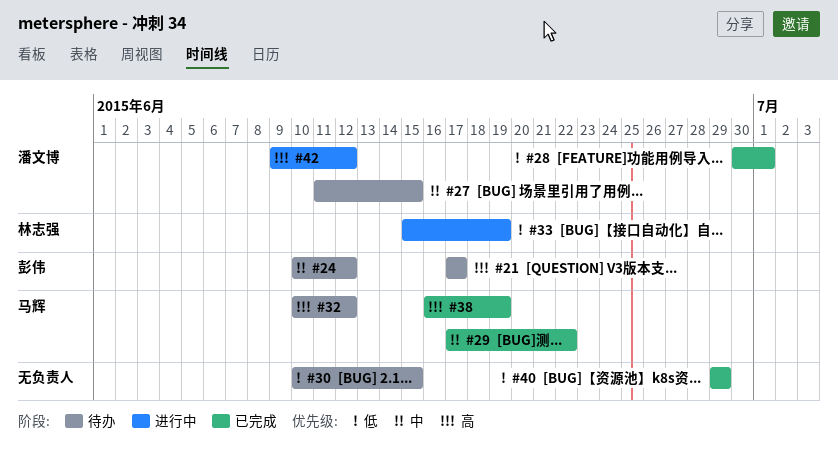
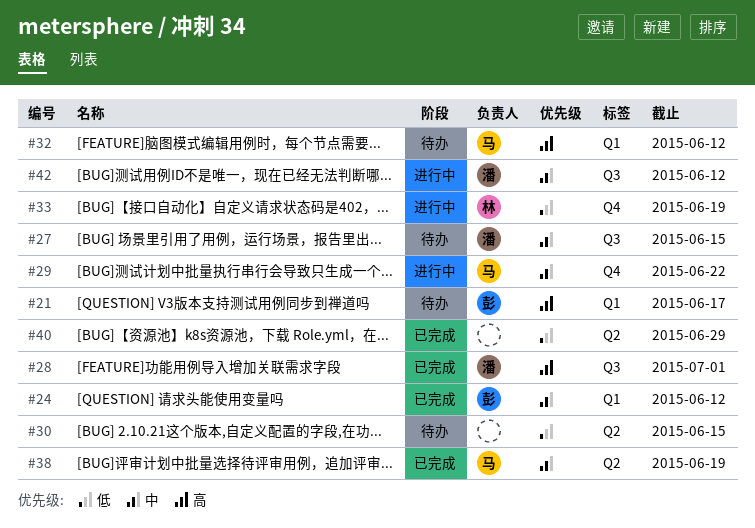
#24, status: 待办 -> 已完成
#28, priority: 低 -> 高
#29, status: 已完成 -> 进行中
#38, priority: 高 -> 中
#42, priority: 高 -> 中

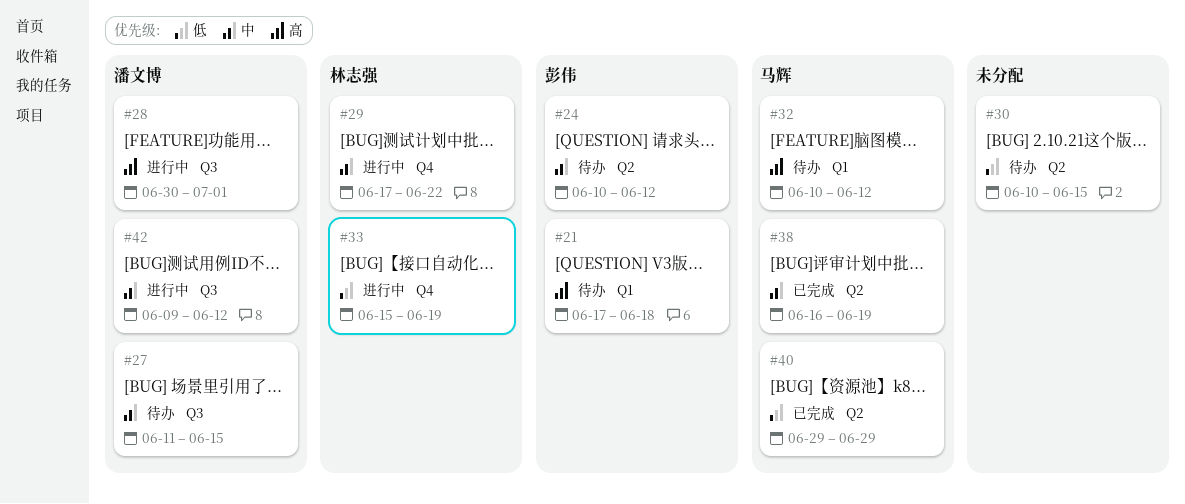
#21, due: Jun 17 -> Jun 18
#24, status: 已完成 -> 待办
#24, label: Q1 -> Q2
#28, status: 已完成 -> 进行中
#29, owner: 马辉 -> 林志强
#40, owner: none -> 马辉

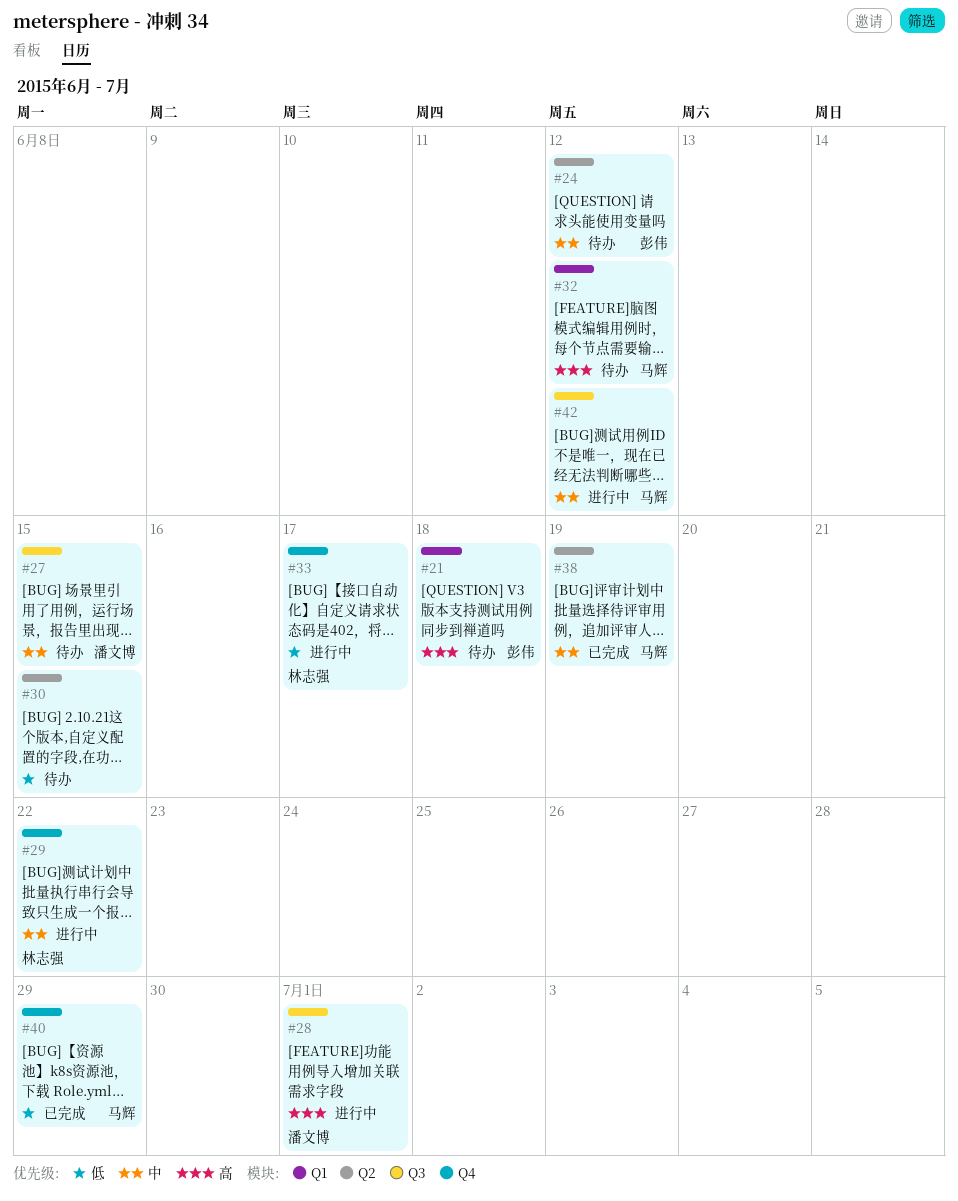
#33, due: Jun 19 -> Jun 17
#40, label: Q2 -> Q4
#42, owner: 潘文博 -> 马辉

